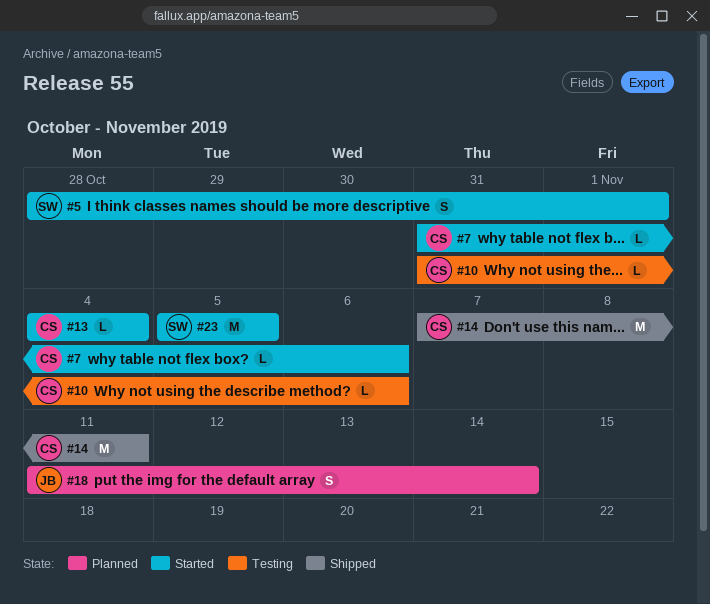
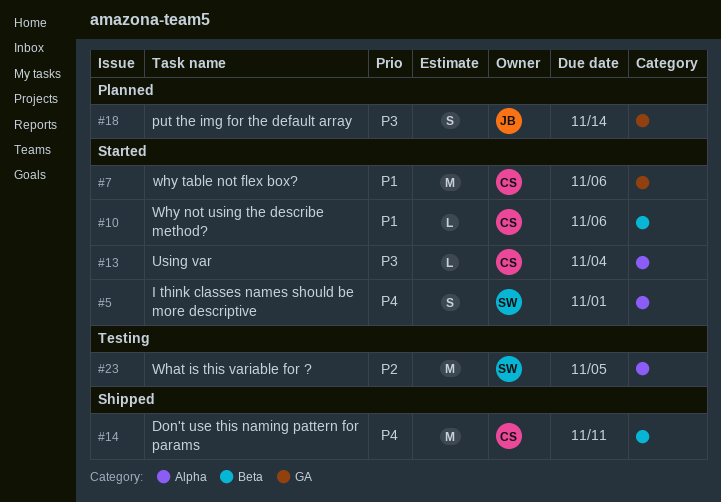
#7, estimate: L -> M
#10, status: Testing -> Started
#23, status: Started -> Testing

